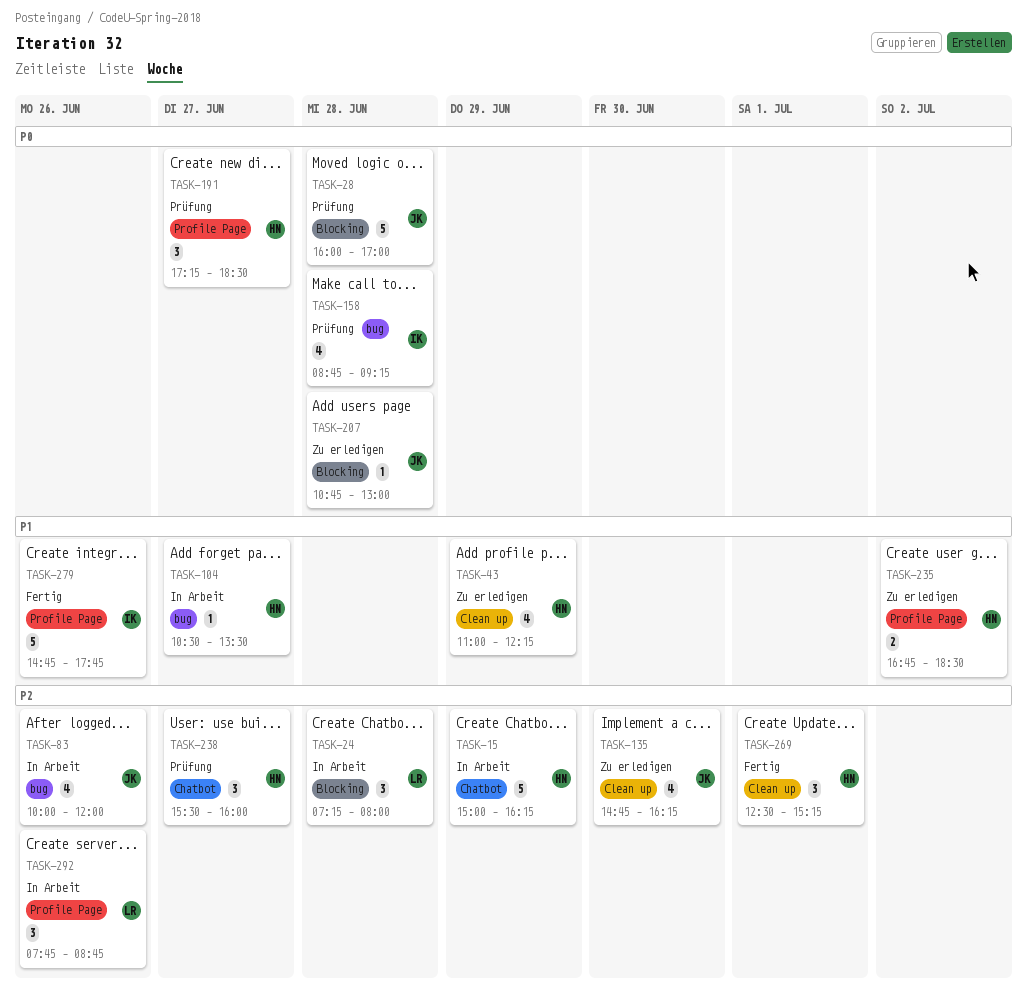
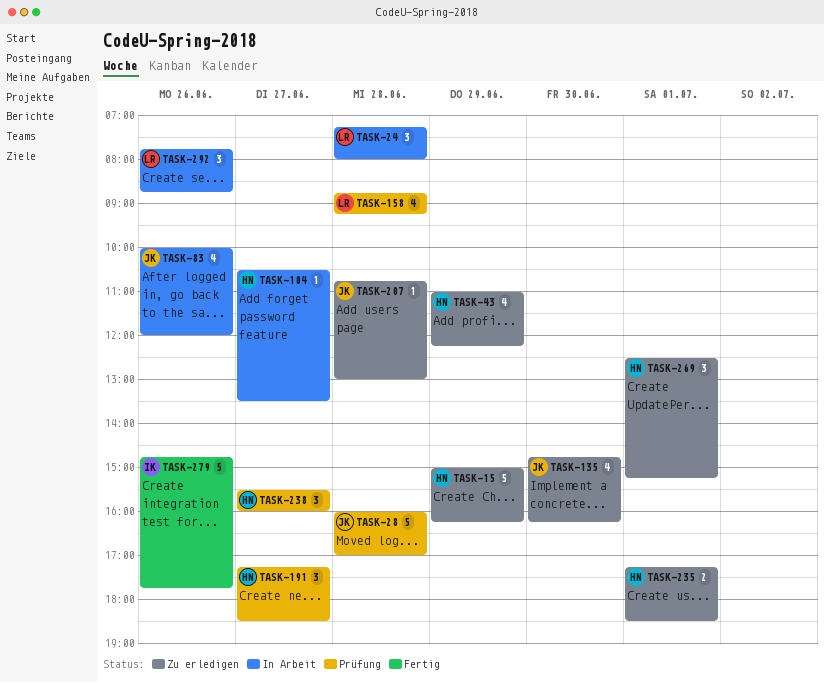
TASK-15, status: In Arbeit -> Zu erledigen
TASK-158, owner: IK -> LR
TASK-235, day: Jul 2 -> Jul 1
TASK-235, begins: 16:45 -> 17:15
TASK-269, status: Fertig -> Zu erledigen

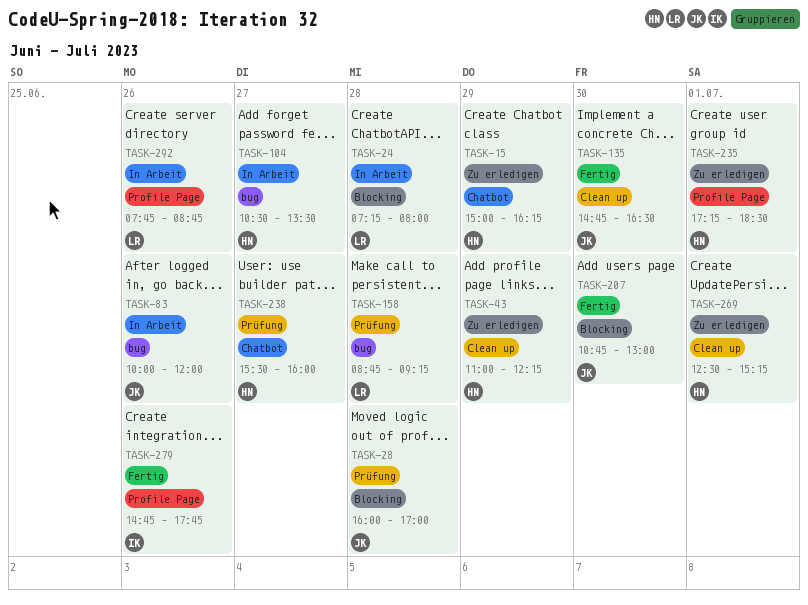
TASK-135, status: Zu erledigen -> Fertig
TASK-135, ends: 16:15 -> 16:30
TASK-191: present -> none
TASK-207, status: Zu erledigen -> Fertig
TASK-207, day: Jun 28 -> Jun 30

